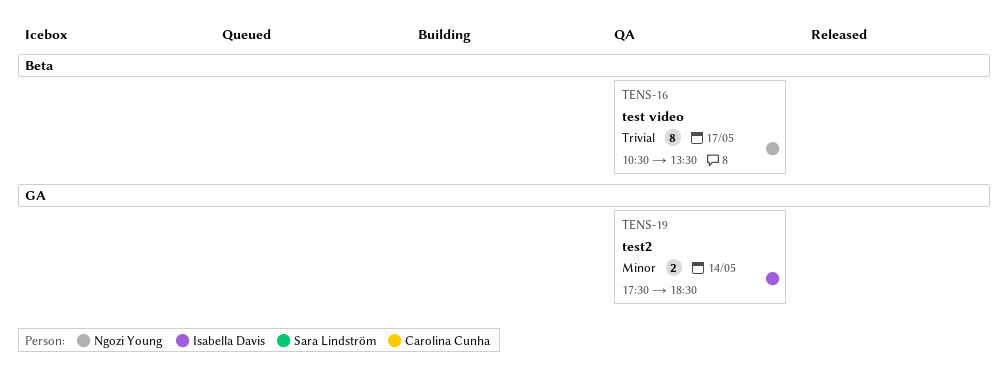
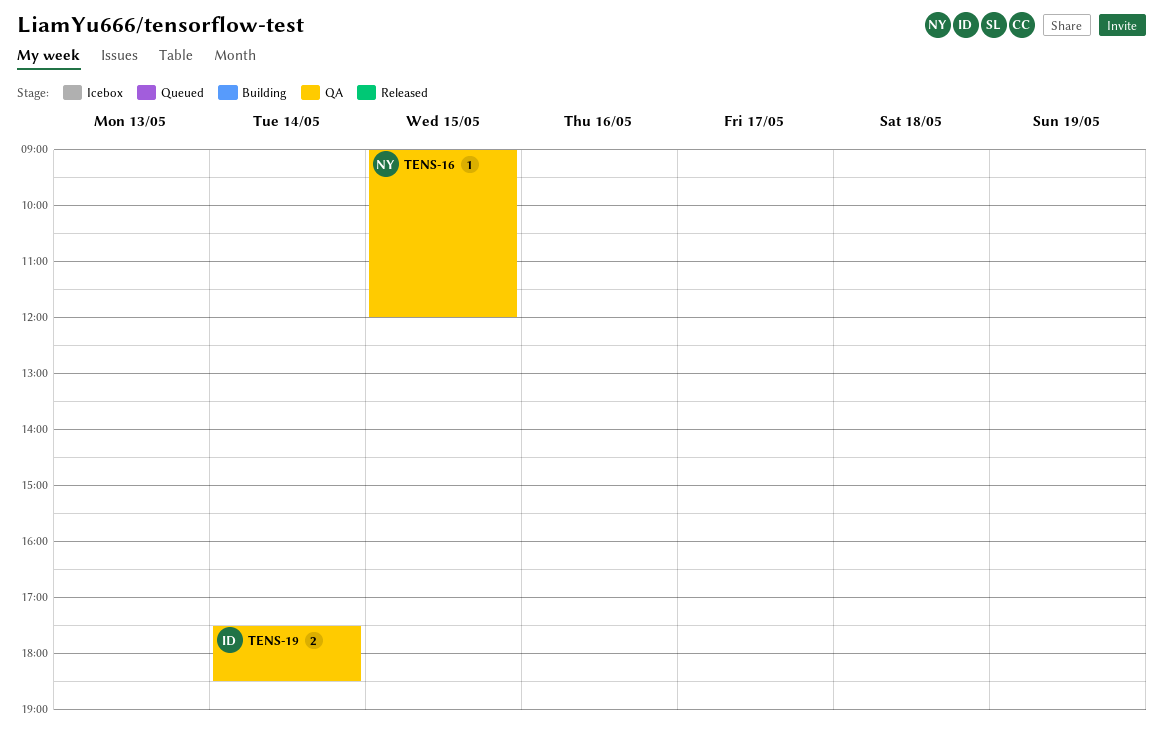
TENS-16, estimate: 8 -> 1
TENS-16, day: May 17 -> May 15
TENS-16, begins: 10:30 -> 09:00
TENS-16, ends: 13:30 -> 12:00

